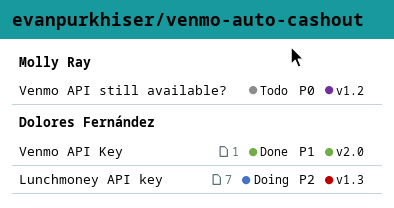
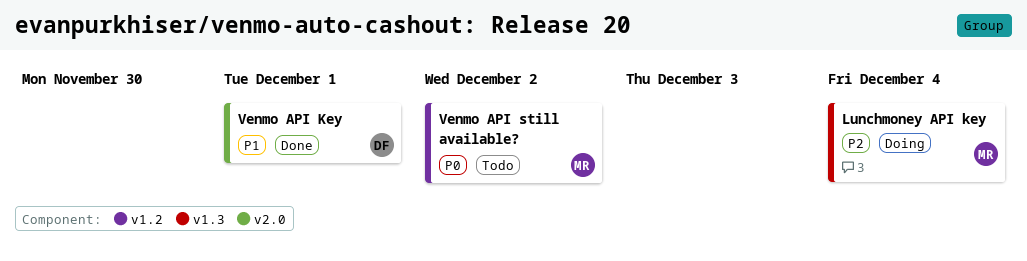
Lunchmoney API key, owner: Dolores Fernández -> Molly Ray

